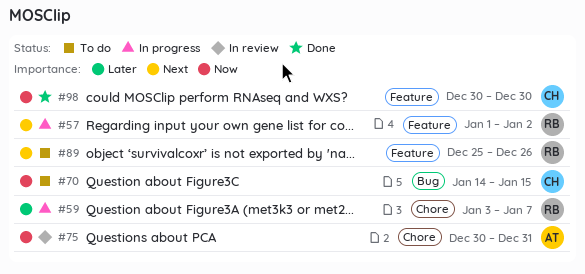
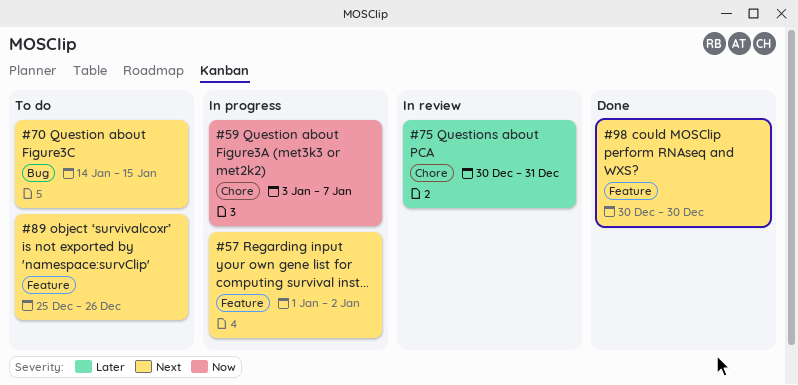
#59, priority: Later -> Now
#70, priority: Now -> Next
#75, priority: Now -> Later
#98, priority: Now -> Next

